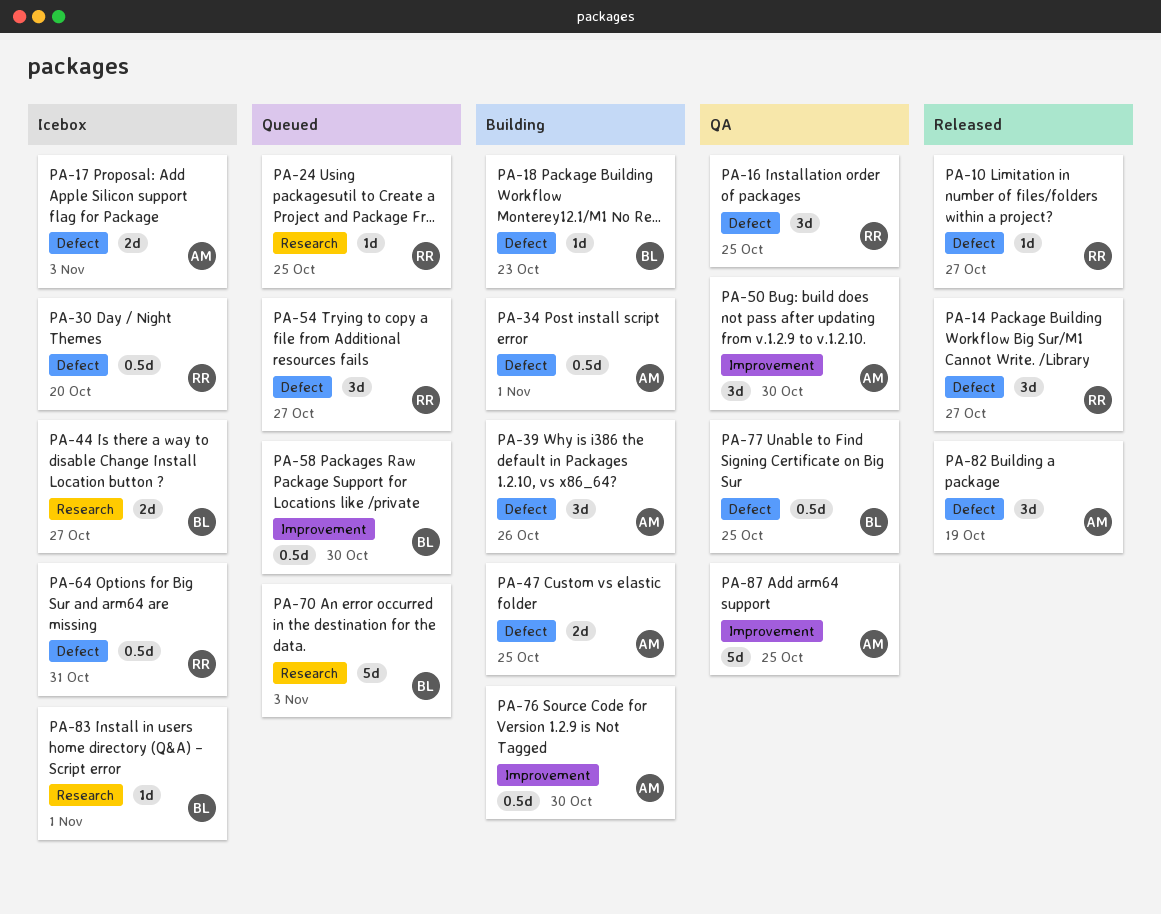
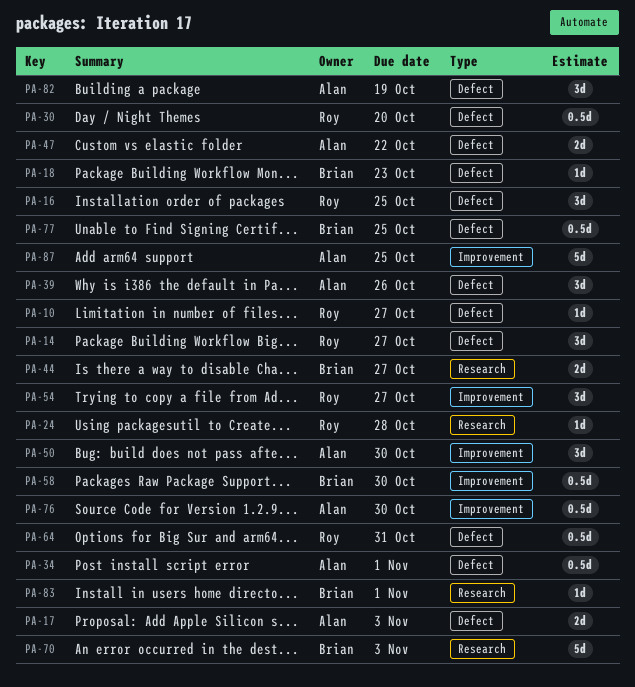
PA-24, due: Oct 25 -> Oct 28
PA-47, due: Oct 25 -> Oct 22
PA-54, label: Defect -> Improvement

